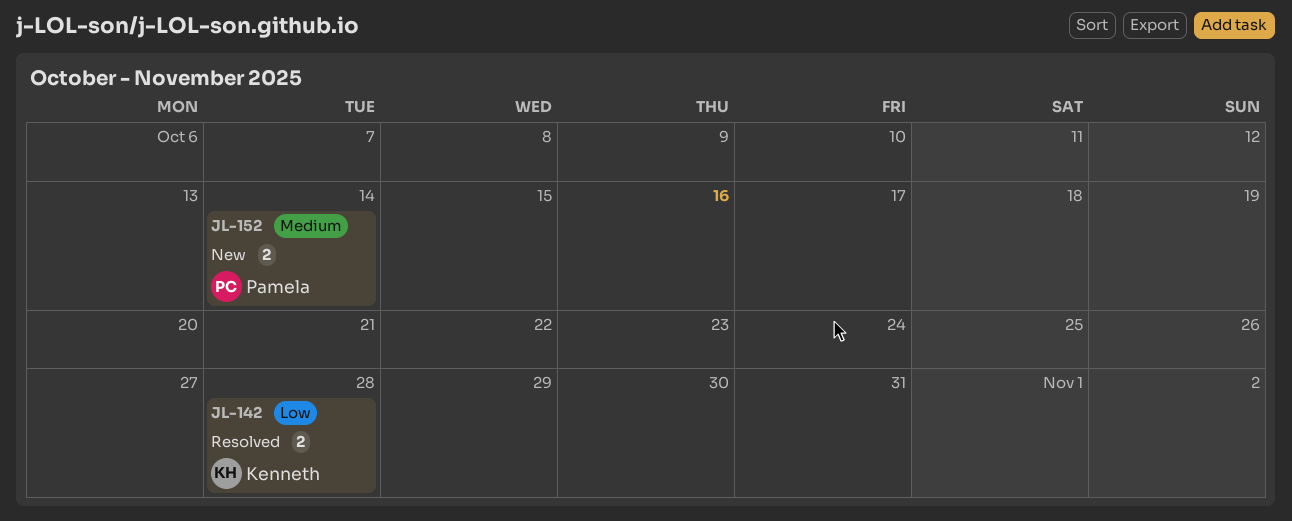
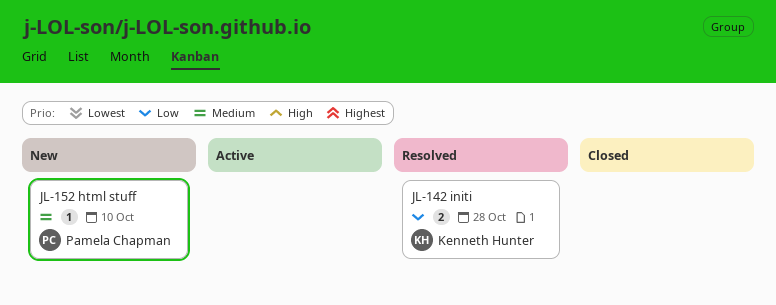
JL-152, estimate: 2 -> 1
JL-152, due: Oct 14 -> Oct 10

